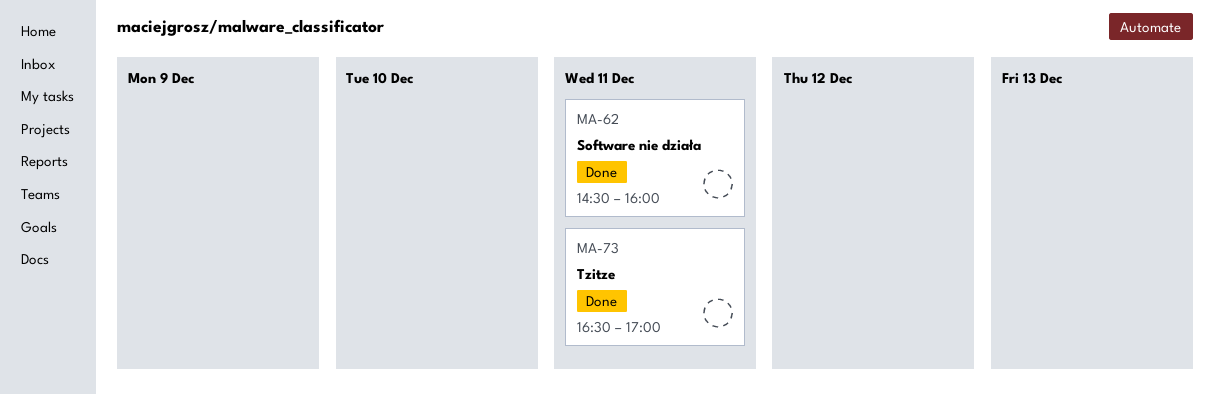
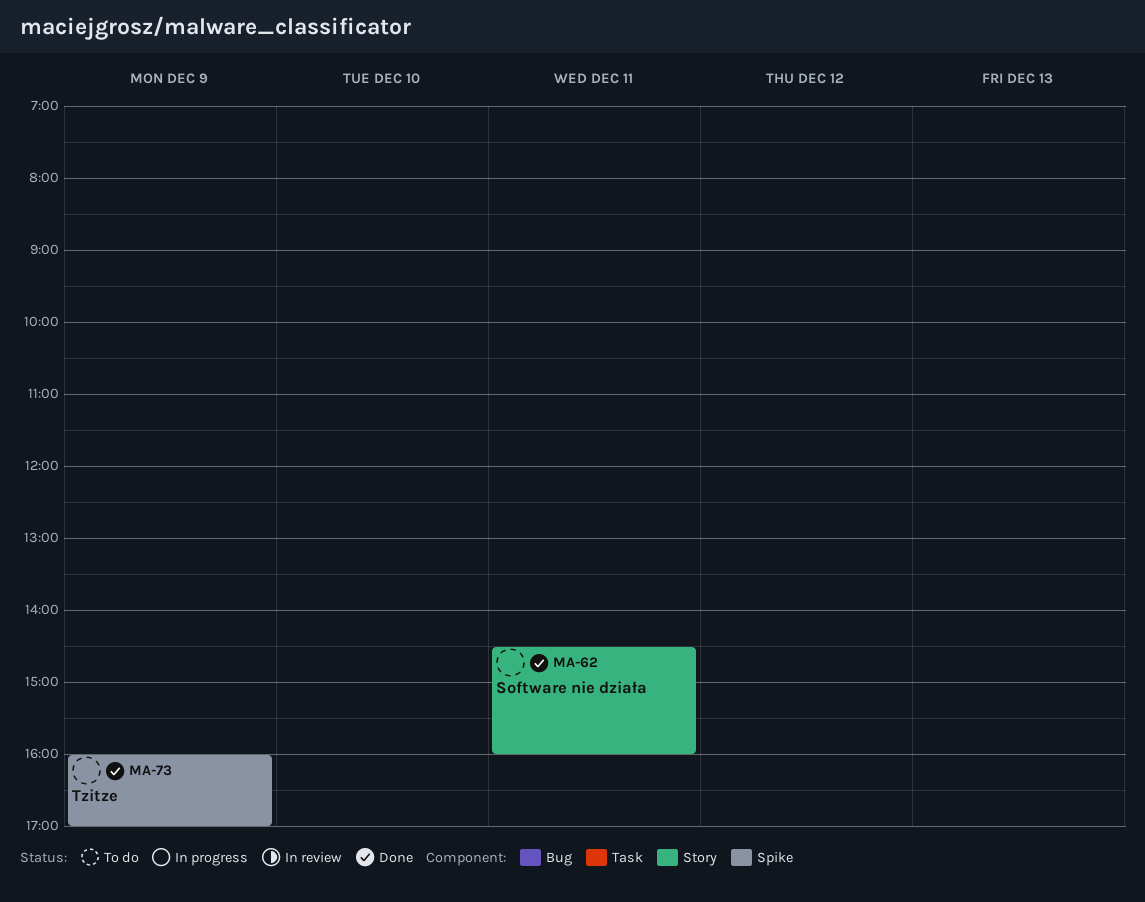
MA-73, day: Dec 11 -> Dec 9
MA-73, begins: 16:30 -> 16:00

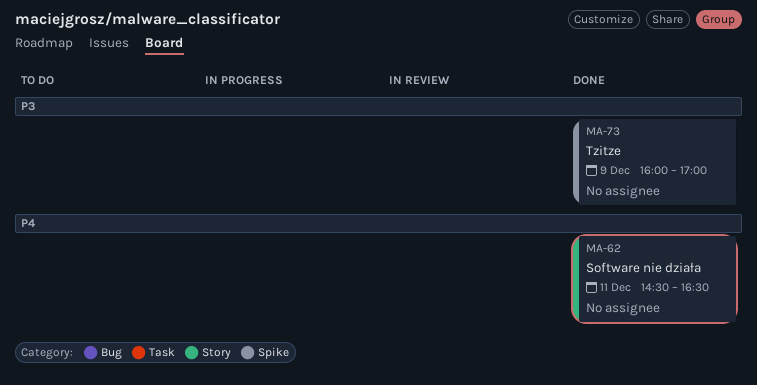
MA-62, ends: 16:00 -> 16:30

